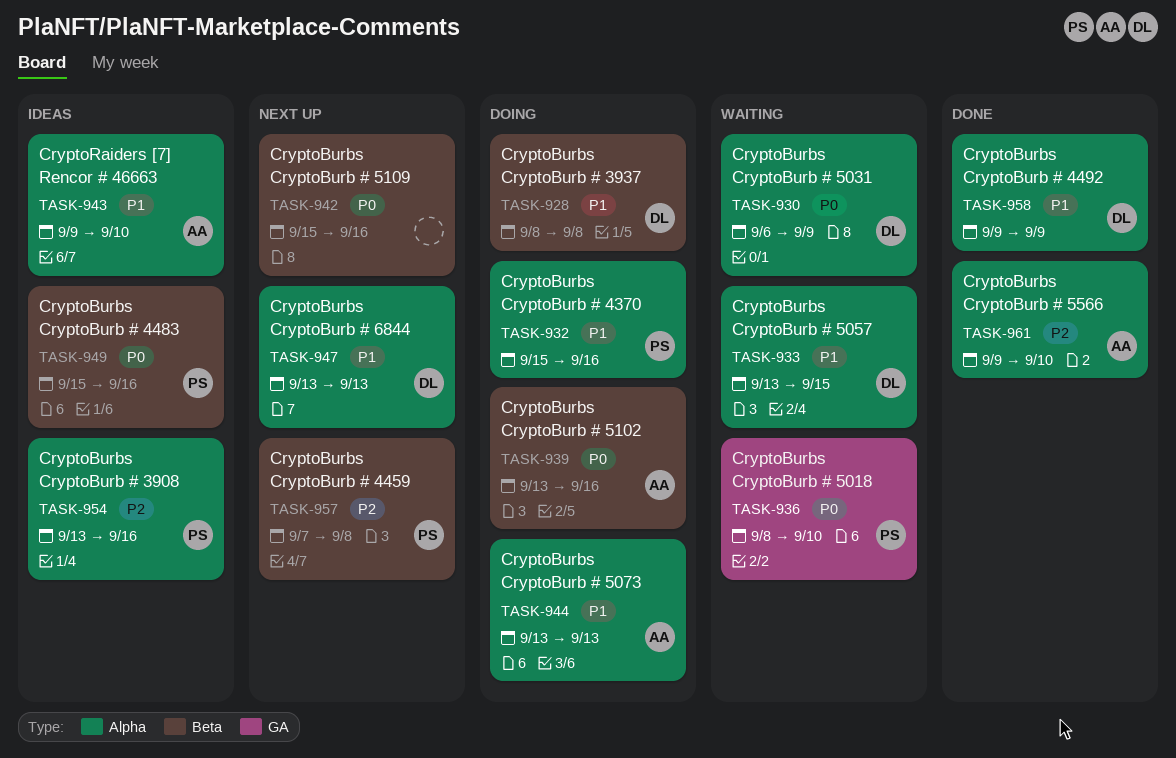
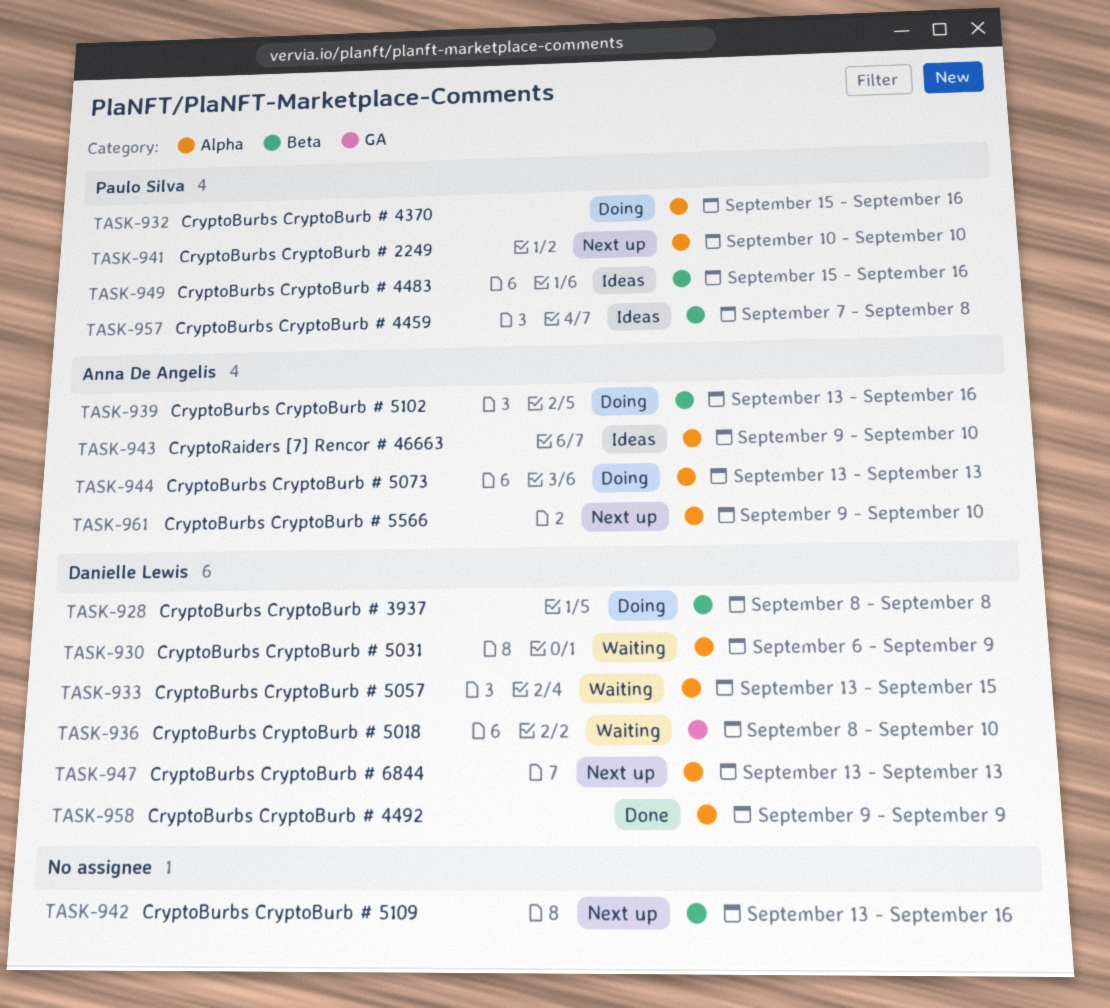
TASK-936, owner: Paulo Silva -> Danielle Lewis
TASK-941: none -> present
TASK-942, start: Sep 15 -> Sep 13
TASK-954: present -> none
TASK-957, status: Next up -> Ideas
TASK-961, status: Done -> Next up

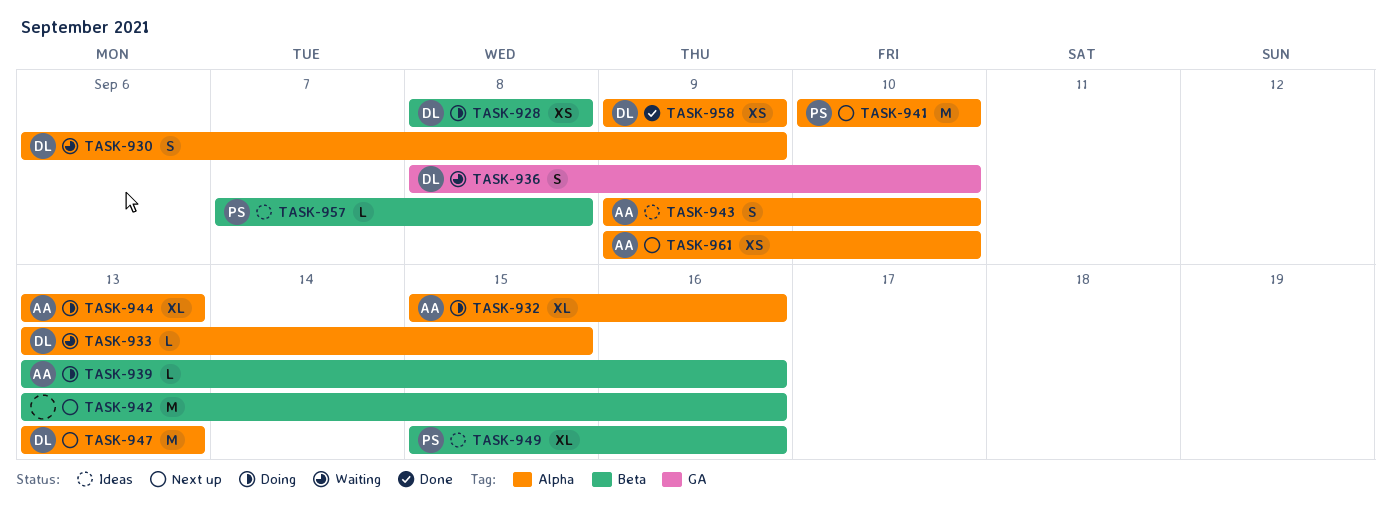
TASK-932, owner: Paulo Silva -> Anna De Angelis

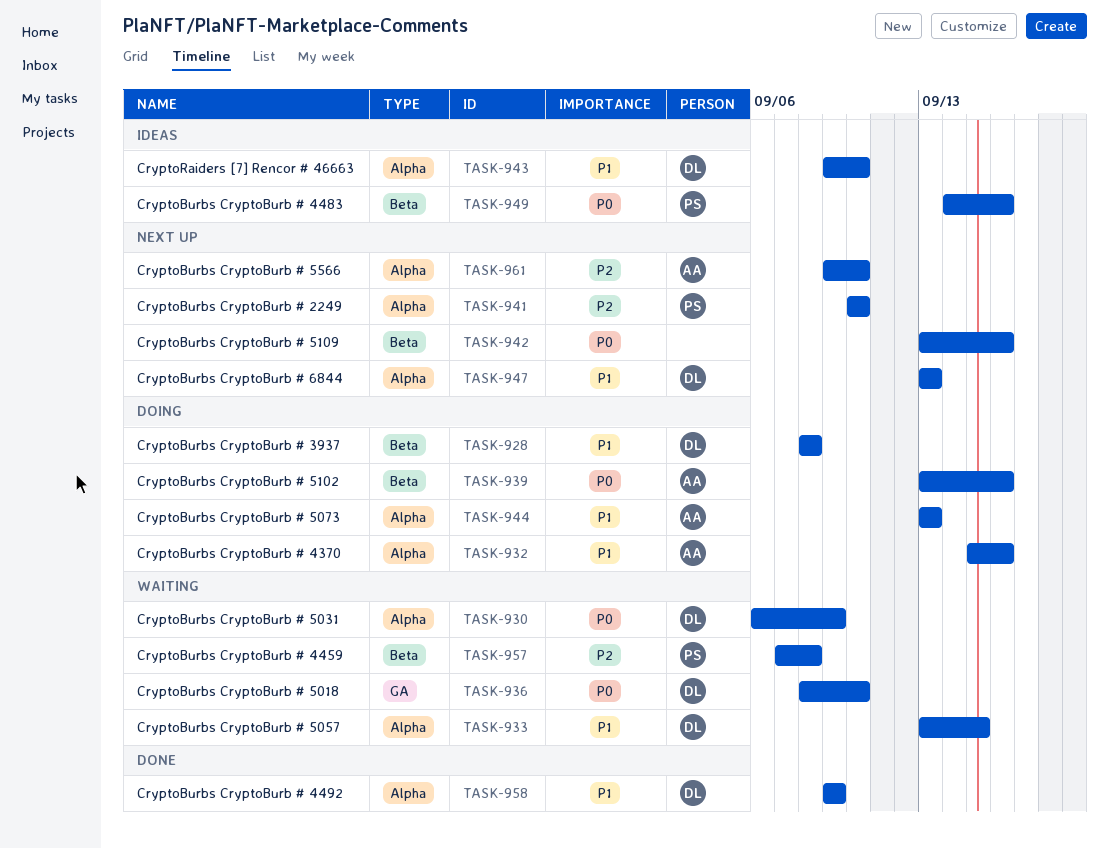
TASK-943, owner: AA -> DL
TASK-949, start: Sep 15 -> Sep 14
TASK-957, status: Ideas -> Waiting

